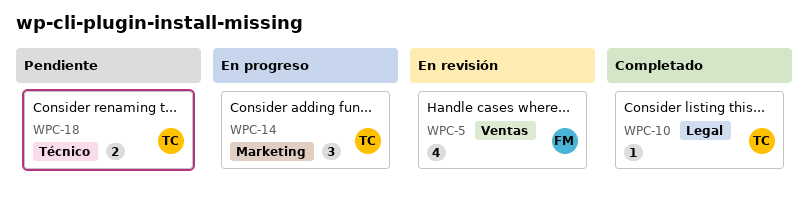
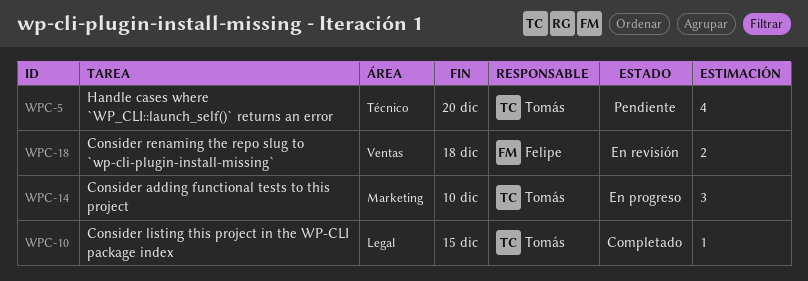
WPC-5, status: En revisión -> Pendiente
WPC-5, owner: Felipe -> Tomás
WPC-5, label: Ventas -> Técnico
WPC-18, status: Pendiente -> En revisión
WPC-18, owner: Tomás -> Felipe
WPC-18, label: Técnico -> Ventas

